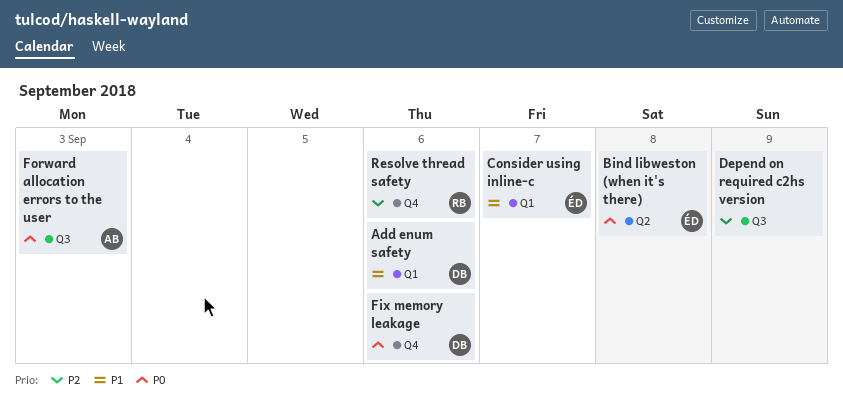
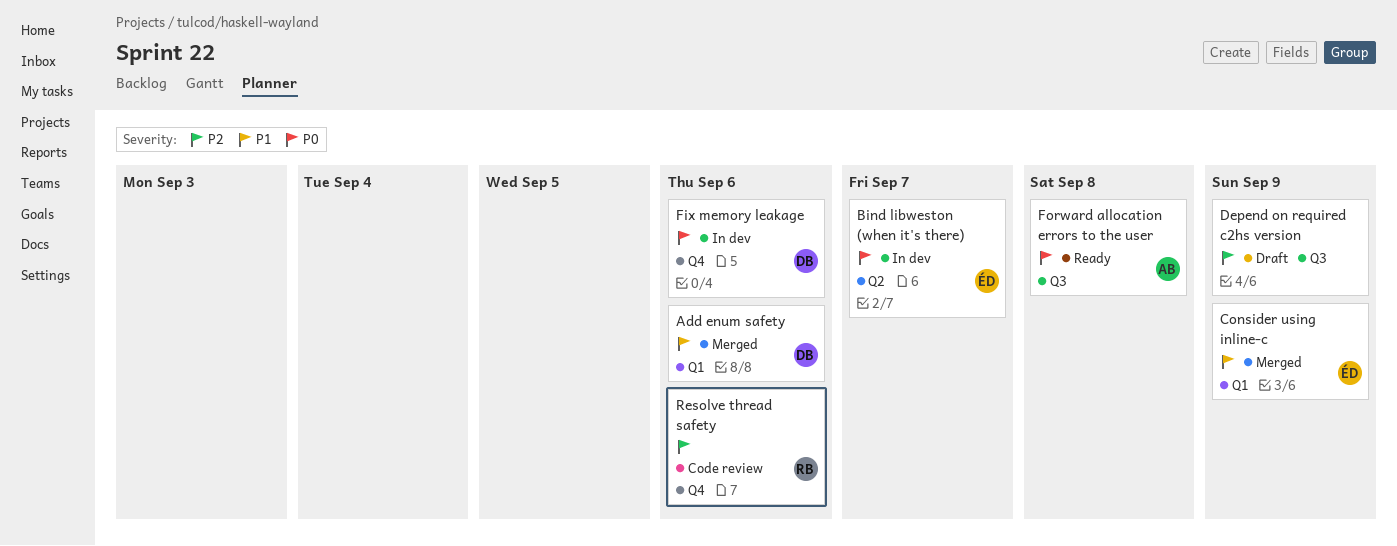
Bind libweston (when it's there), due: Sep 8 -> Sep 7
Consider using inline-c, due: Sep 7 -> Sep 9
Forward allocation errors to the user, due: Sep 3 -> Sep 8

